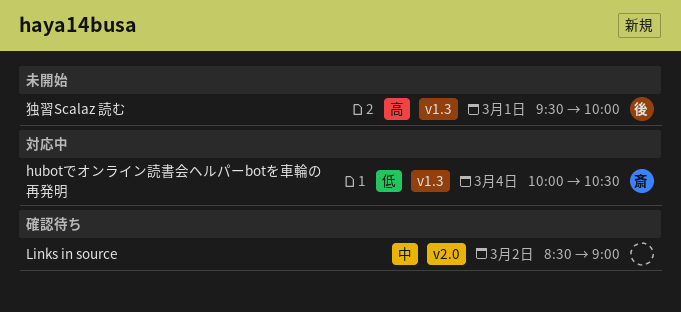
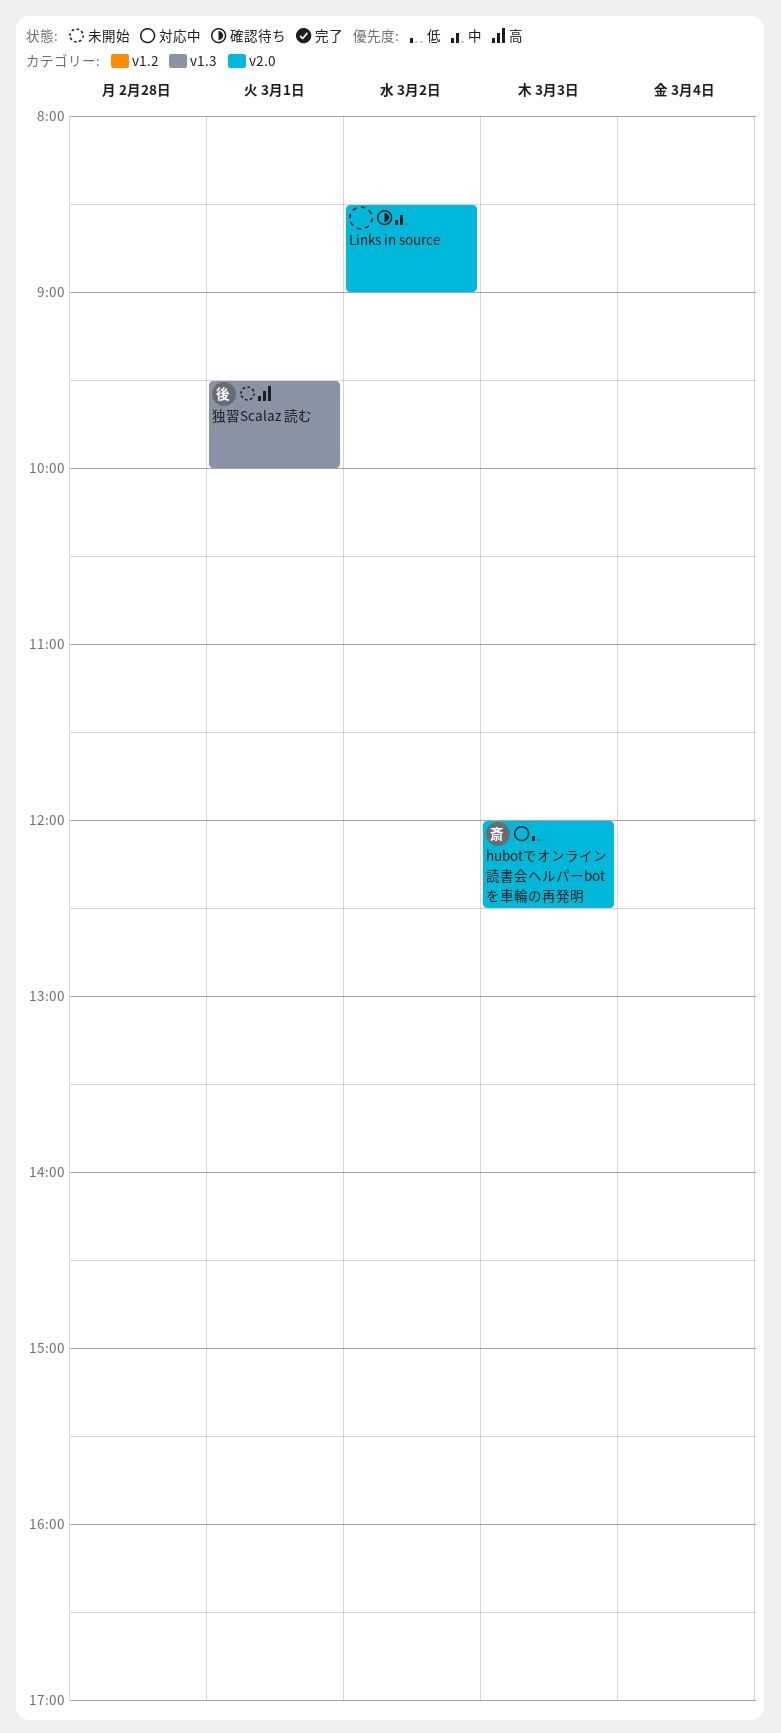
hubotでオンライン読書会ヘルパーbotを車輪の再発明, label: v1.3 -> v2.0
hubotでオンライン読書会ヘルパーbotを車輪の再発明, day: Mar 4 -> Mar 3
hubotでオンライン読書会ヘルパーbotを車輪の再発明, begins: 10:00 -> 12:00
hubotでオンライン読書会ヘルパーbotを車輪の再発明, ends: 10:30 -> 12:30

